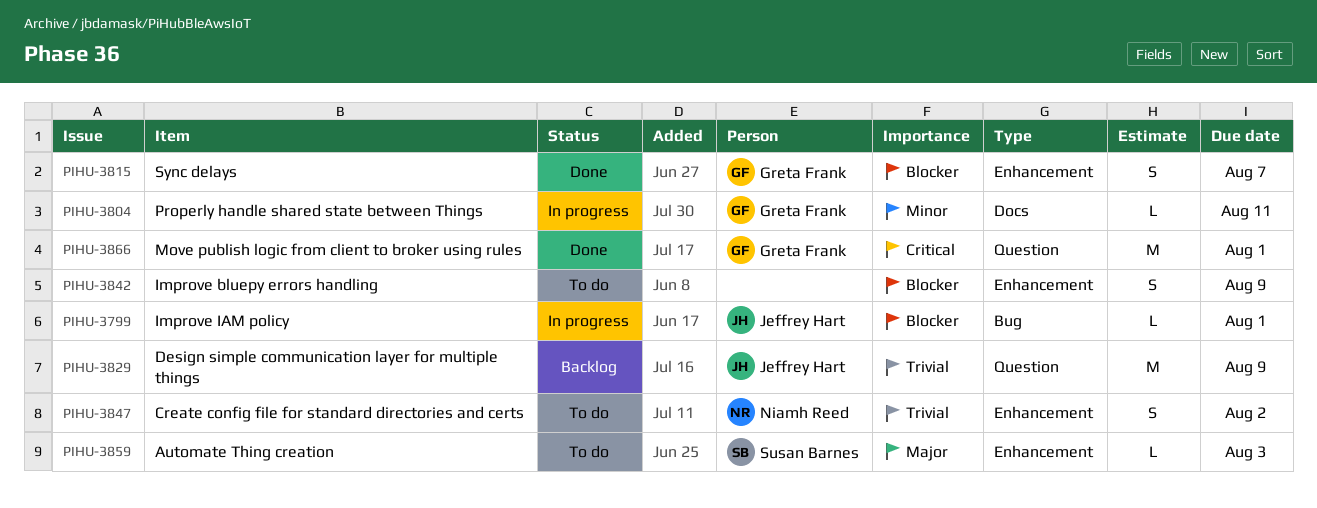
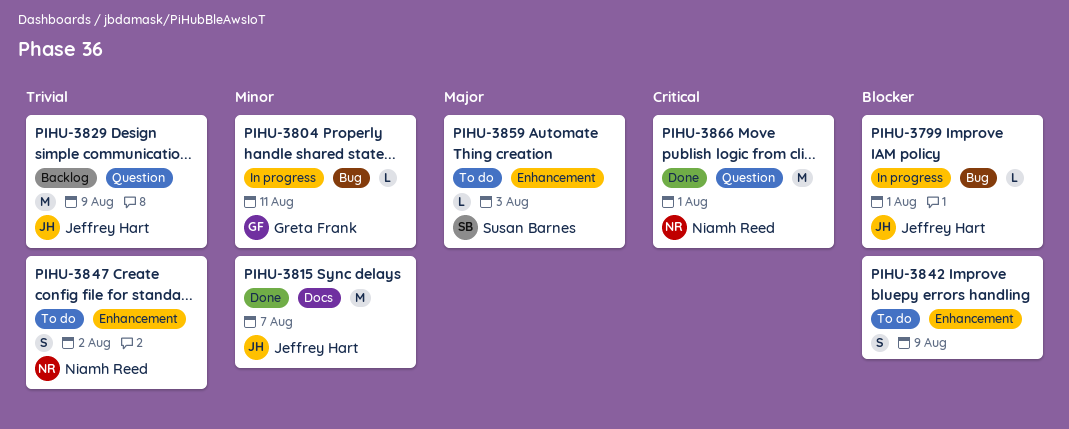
PIHU-3804, label: Docs -> Bug
PIHU-3815, owner: Greta Frank -> Jeffrey Hart
PIHU-3815, priority: Blocker -> Minor
PIHU-3815, label: Enhancement -> Docs
PIHU-3815, estimate: S -> M
PIHU-3866, owner: Greta Frank -> Niamh Reed

